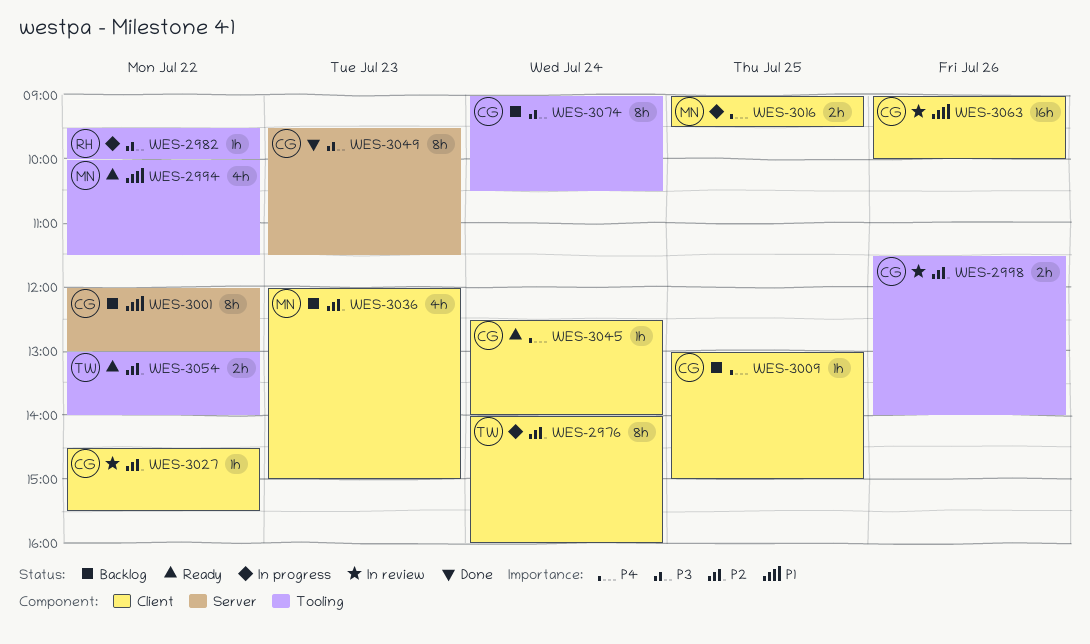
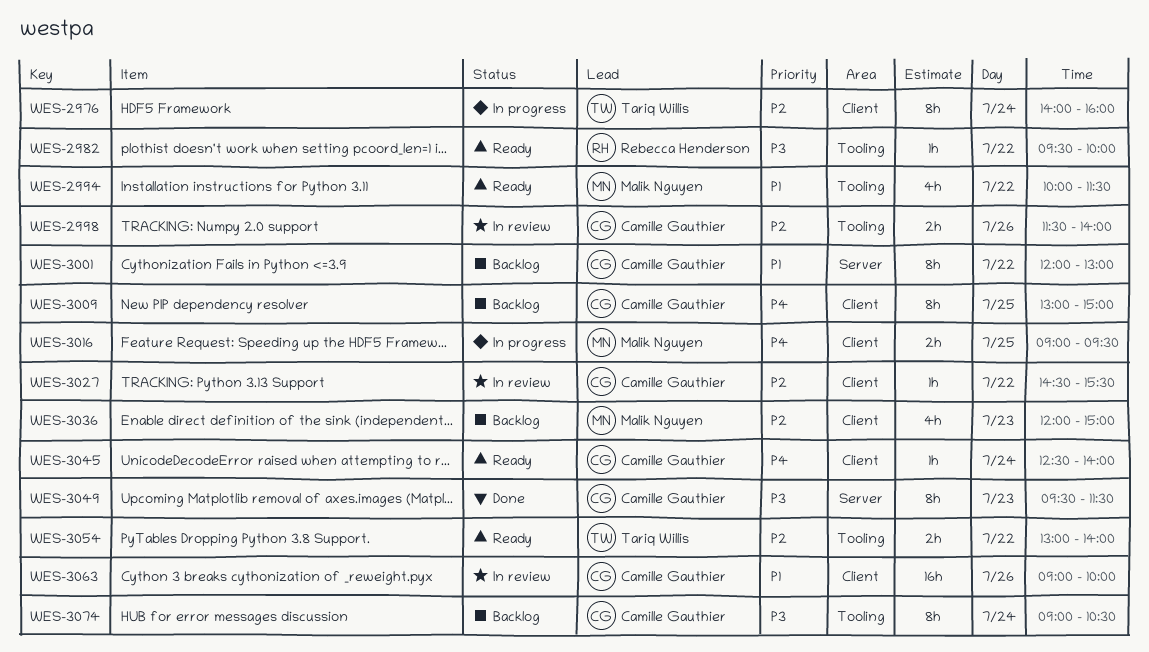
WES-2982, status: In progress -> Ready
WES-3009, estimate: 1h -> 8h

